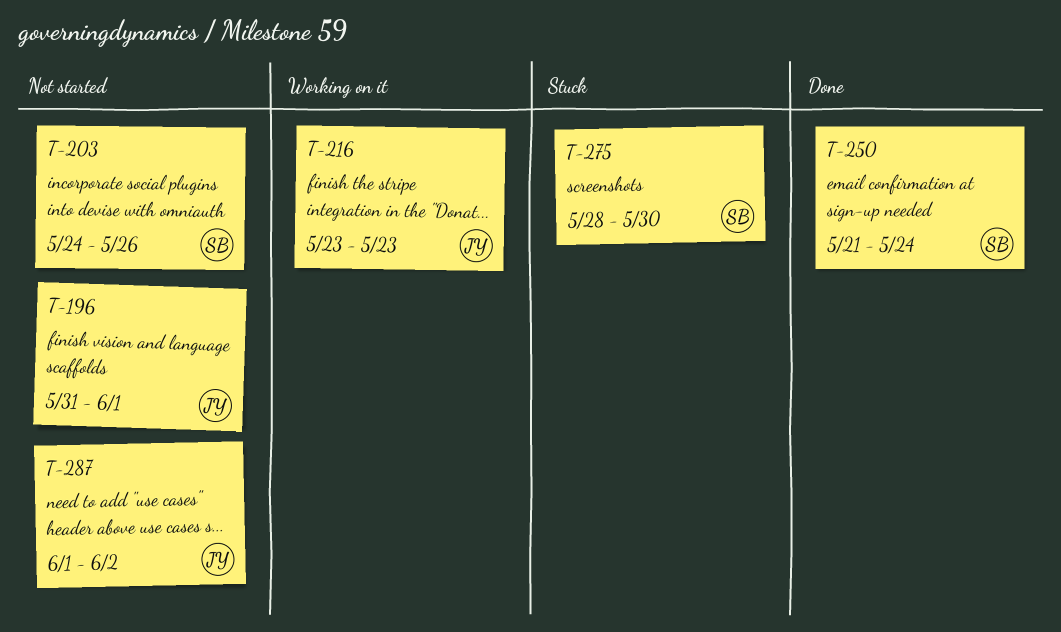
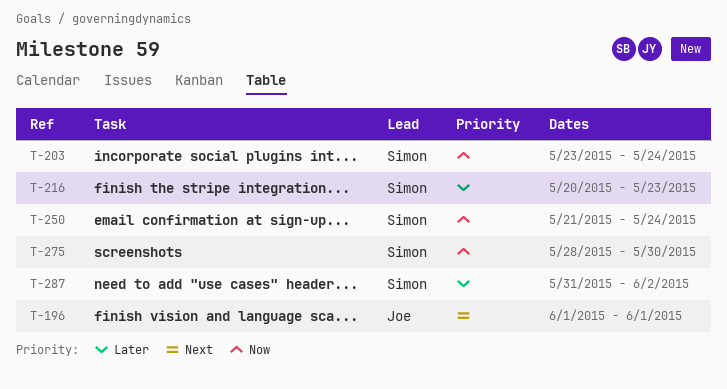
T-196, start: May 31 -> Jun 1
T-203, start: May 24 -> May 23
T-203, due: May 26 -> May 24
T-216, owner: Joe -> Simon
T-216, start: May 23 -> May 20
T-287, owner: Joe -> Simon
T-287, start: Jun 1 -> May 31

